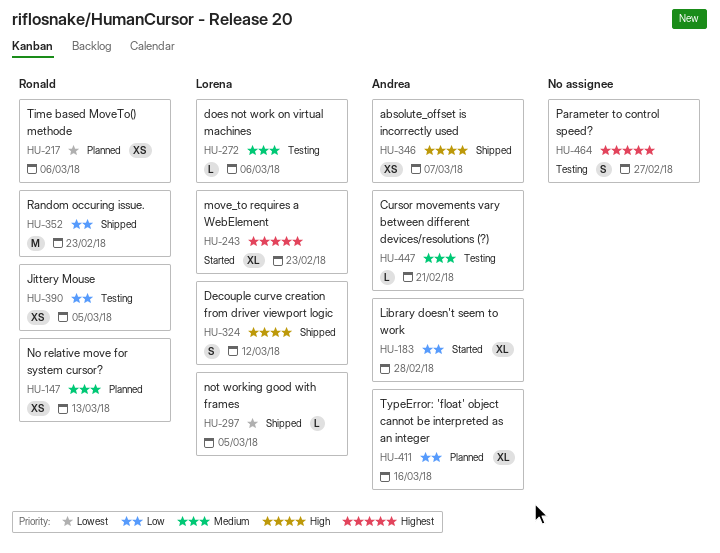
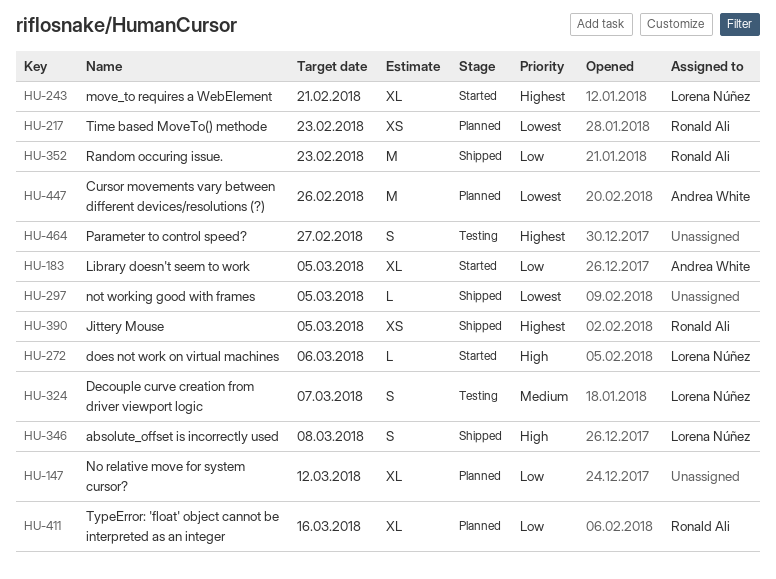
HU-147, owner: Ronald Ali -> none
HU-147, priority: Medium -> Low
HU-147, estimate: XS -> XL
HU-147, due: Mar 13 -> Mar 12
HU-183, due: Feb 28 -> Mar 5
HU-217, due: Mar 6 -> Feb 23
HU-243, due: Feb 23 -> Feb 21
HU-272, status: Testing -> Started
HU-272, priority: Medium -> High
HU-297, owner: Lorena Núñez -> none
HU-324, status: Shipped -> Testing
HU-324, priority: High -> Medium
HU-324, due: Mar 12 -> Mar 7
HU-346, owner: Andrea White -> Lorena Núñez
HU-346, estimate: XS -> S
HU-346, due: Mar 7 -> Mar 8
HU-390, status: Testing -> Shipped
HU-390, priority: Low -> Highest
HU-411, owner: Andrea White -> Ronald Ali
HU-447, status: Testing -> Planned
HU-447, priority: Medium -> Lowest
HU-447, estimate: L -> M
HU-447, due: Feb 21 -> Feb 26

